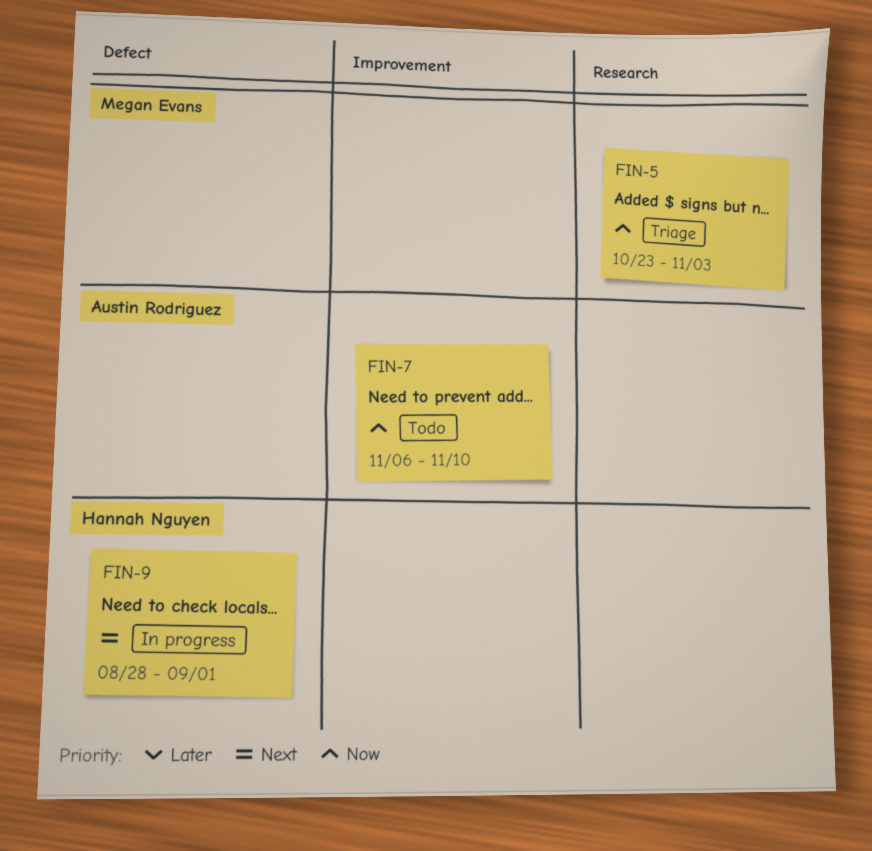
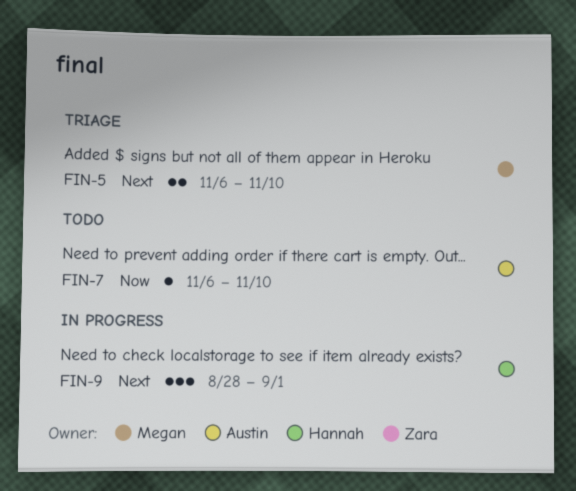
FIN-5, priority: Now -> Next
FIN-5, start: Oct 23 -> Nov 6
FIN-5, due: Nov 3 -> Nov 10

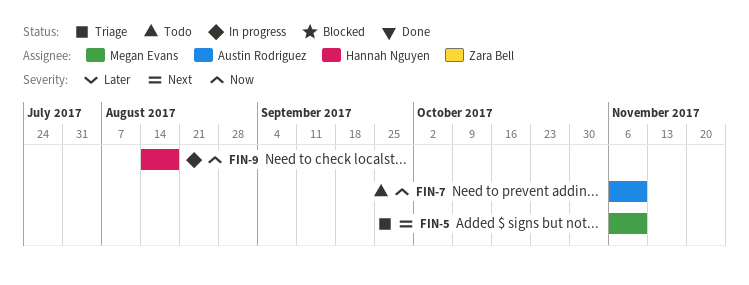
FIN-9, priority: Next -> Now
FIN-9, start: Aug 28 -> Aug 14
FIN-9, due: Sep 1 -> Aug 18

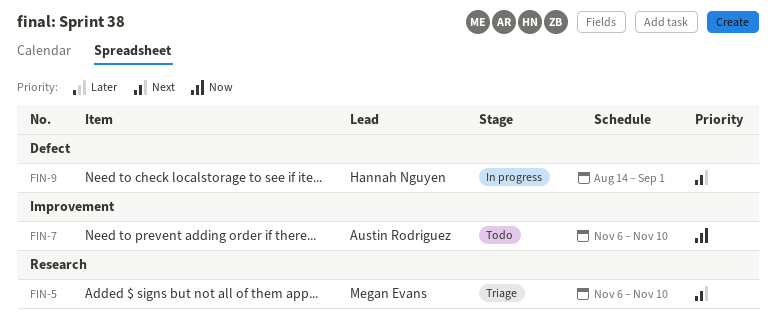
FIN-9, priority: Now -> Next
FIN-9, due: Aug 18 -> Sep 1

